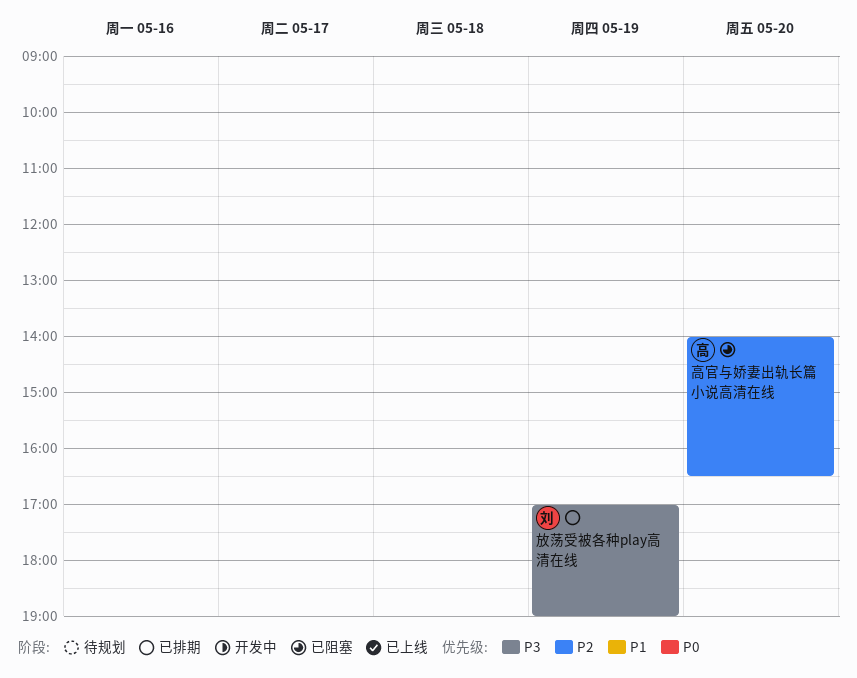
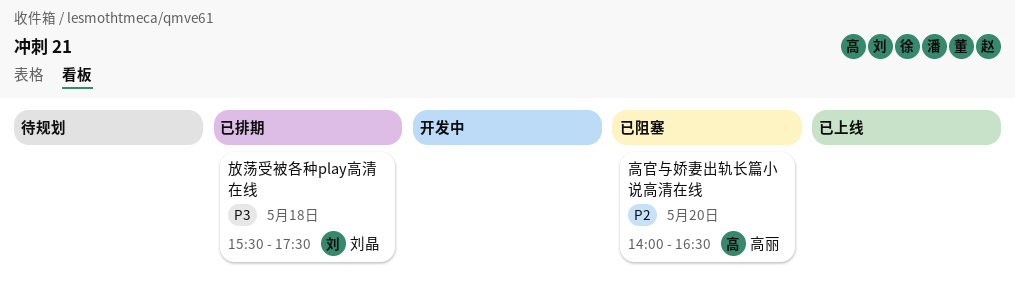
放荡受被各种play高清在线, day: May 19 -> May 18
放荡受被各种play高清在线, begins: 17:00 -> 15:30
放荡受被各种play高清在线, ends: 19:00 -> 17:30

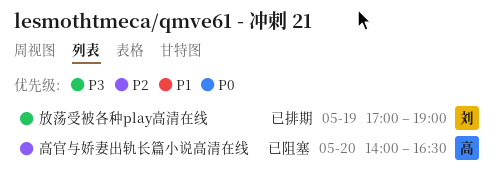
放荡受被各种play高清在线, day: May 18 -> May 19
放荡受被各种play高清在线, begins: 15:30 -> 17:00
放荡受被各种play高清在线, ends: 17:30 -> 19:00

